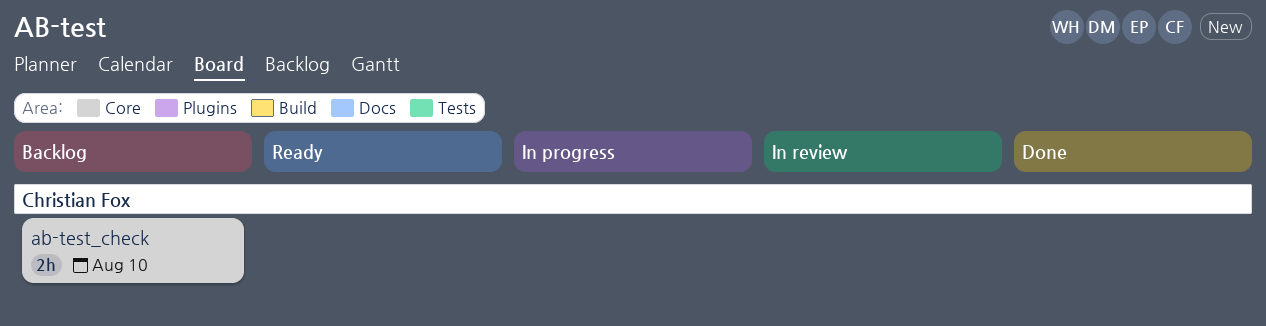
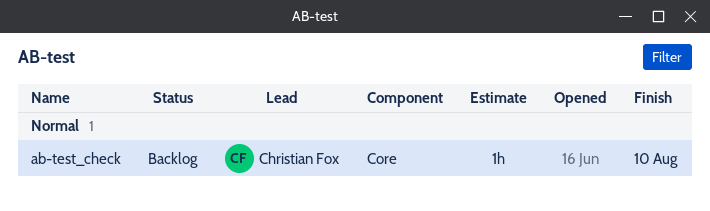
ab-test_check, estimate: 2h -> 1h

